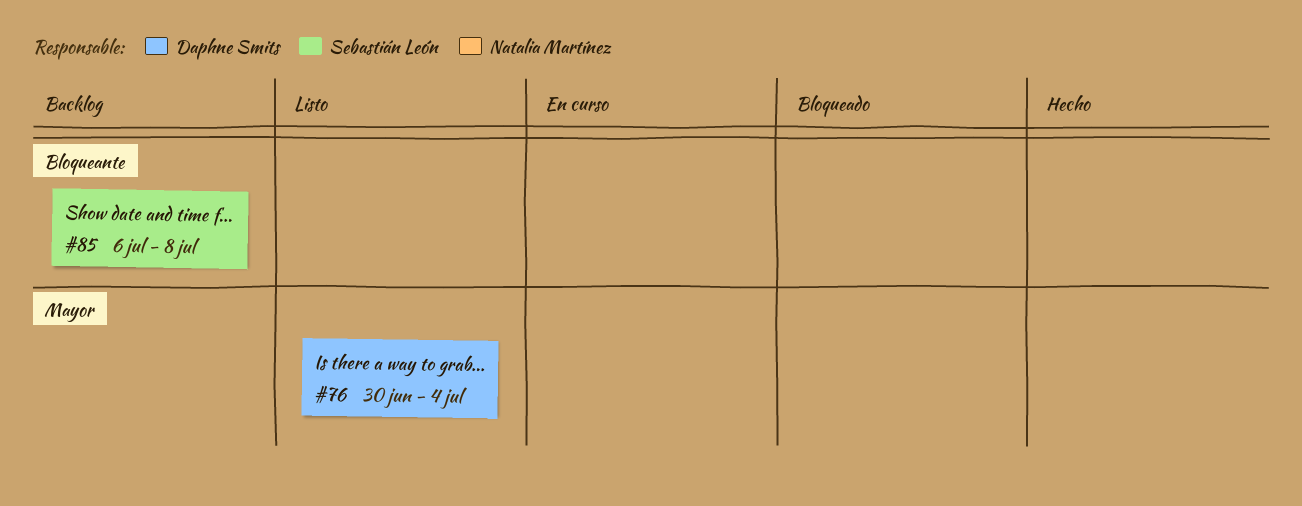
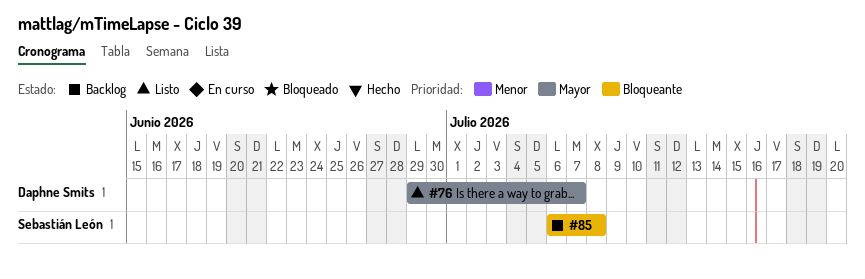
#76, start: Jun 30 -> Jun 29
#76, due: Jul 4 -> Jul 7

